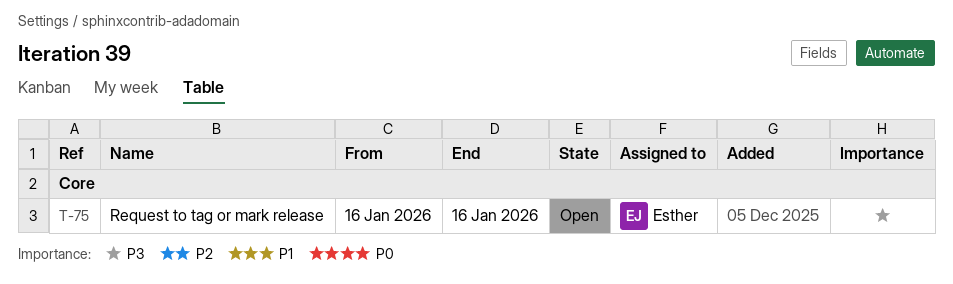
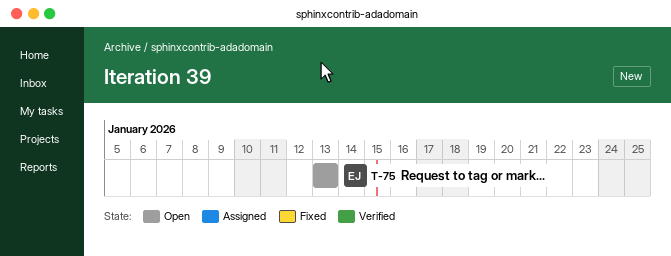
T-75, start: Jan 16 -> Jan 13
T-75, due: Jan 16 -> Jan 13

